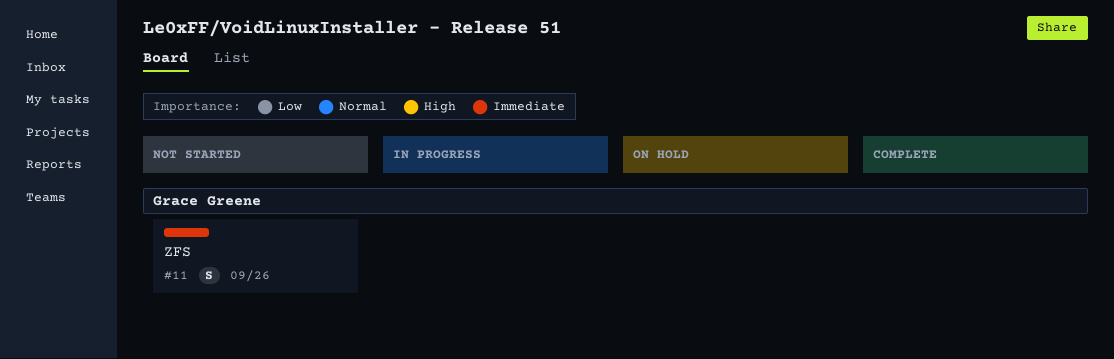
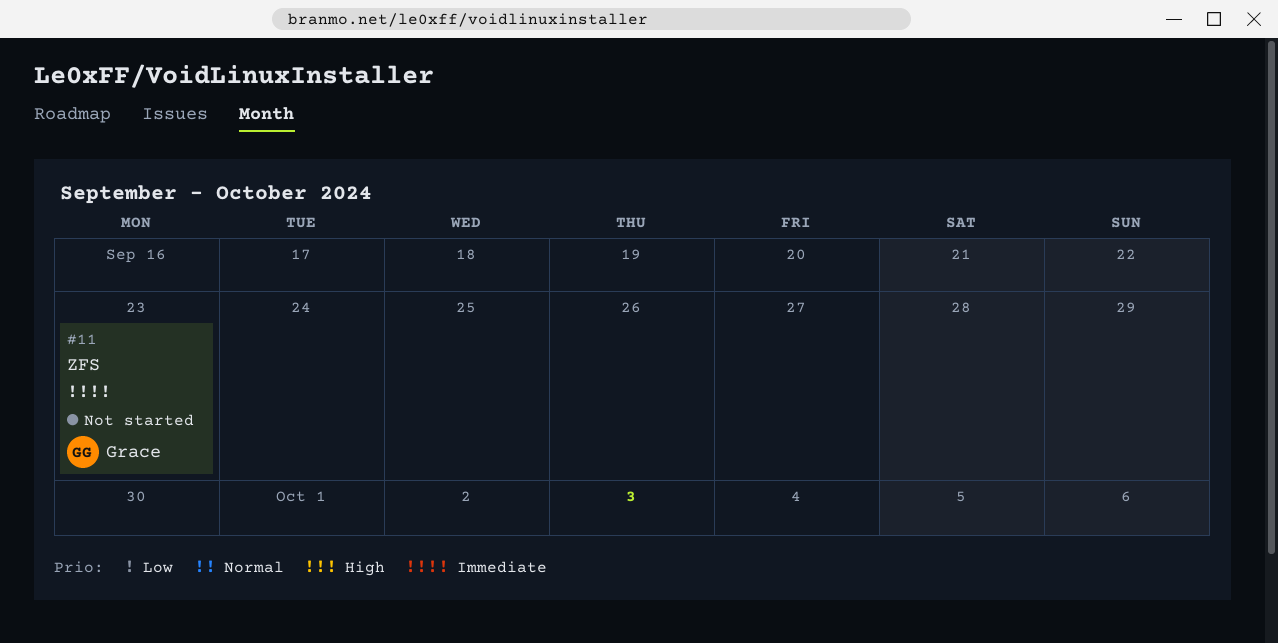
#11, due: Sep 26 -> Sep 23

